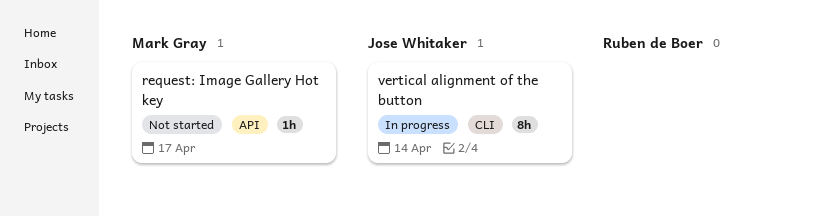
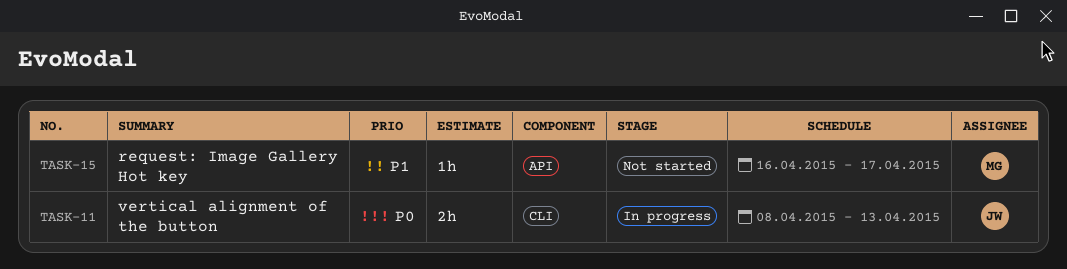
vertical alignment of the button, estimate: 8h -> 2h
vertical alignment of the button, due: Apr 14 -> Apr 13

